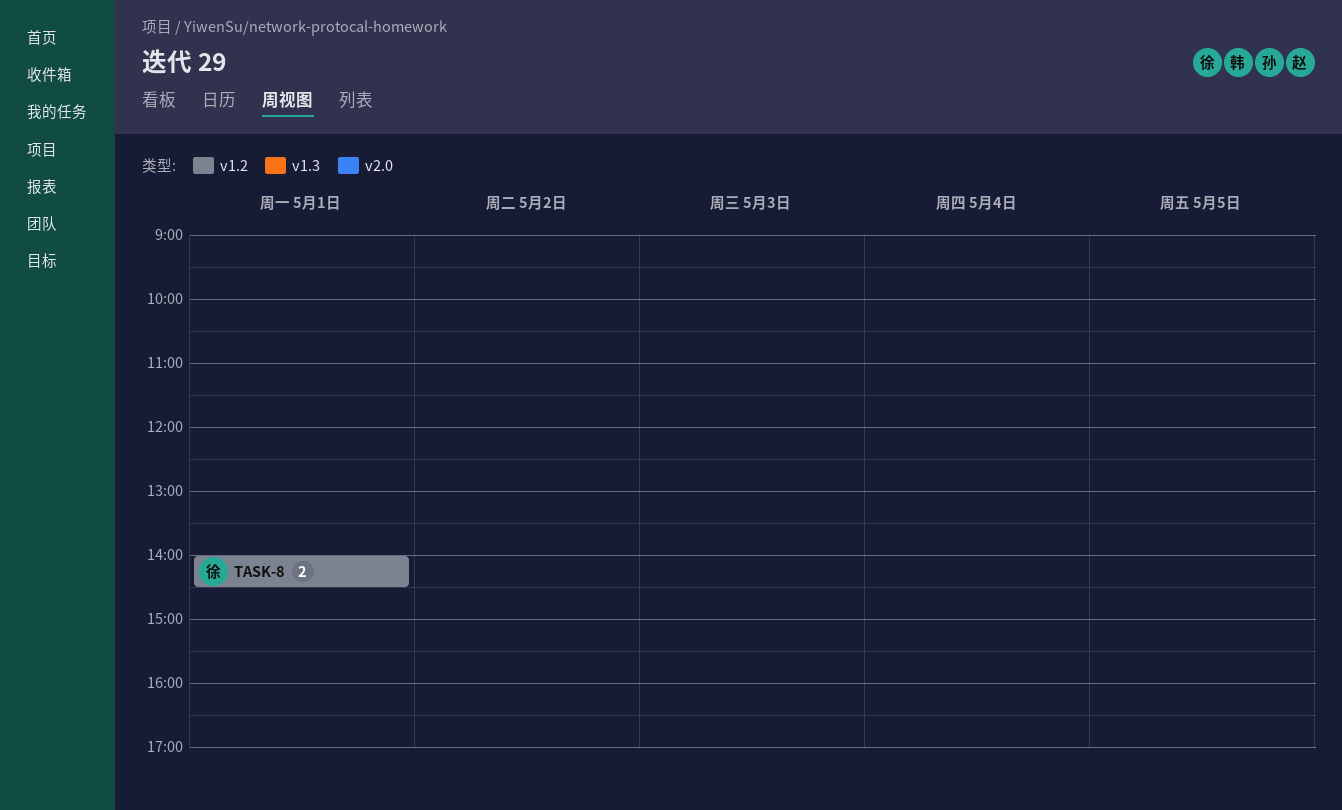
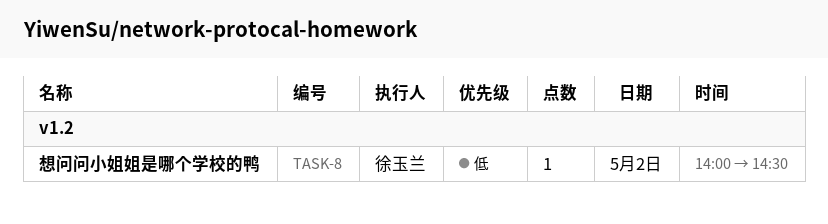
TASK-8, estimate: 2 -> 1
TASK-8, day: May 1 -> May 2

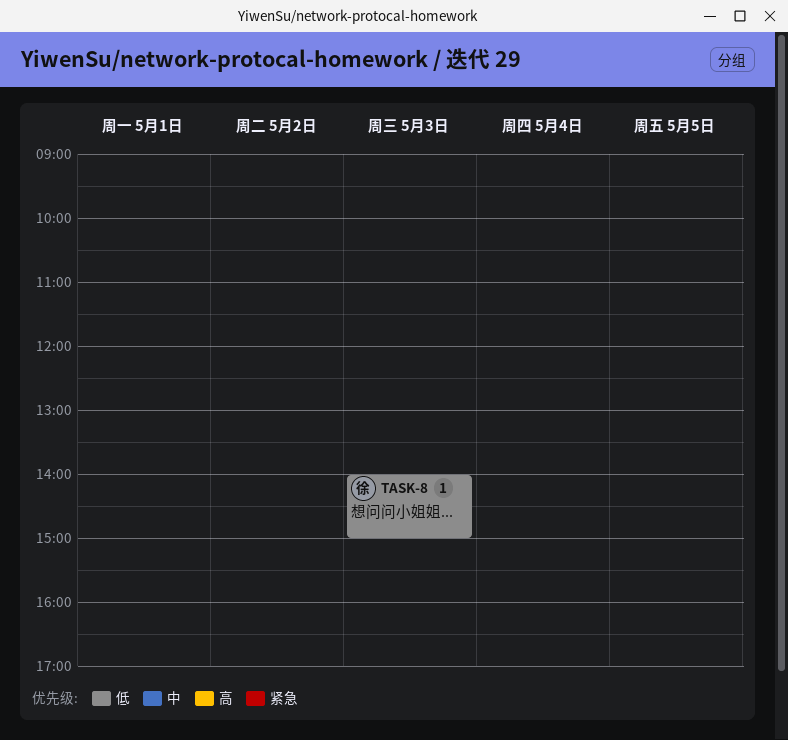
TASK-8, day: May 2 -> May 3
TASK-8, ends: 14:30 -> 15:00

